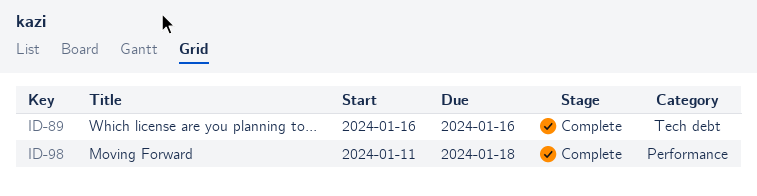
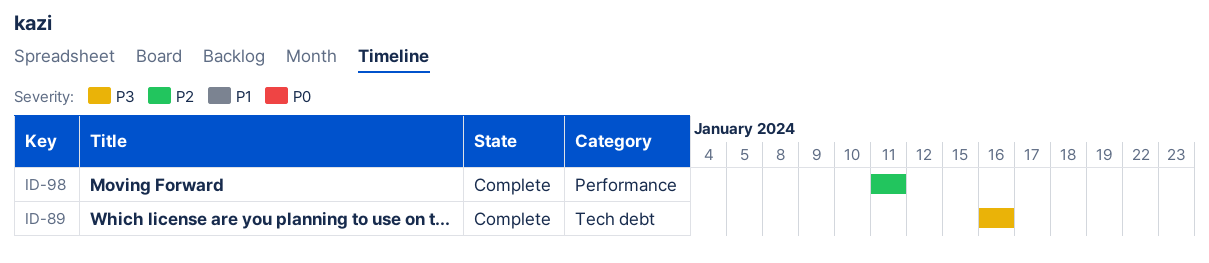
ID-98, due: Jan 18 -> Jan 11

